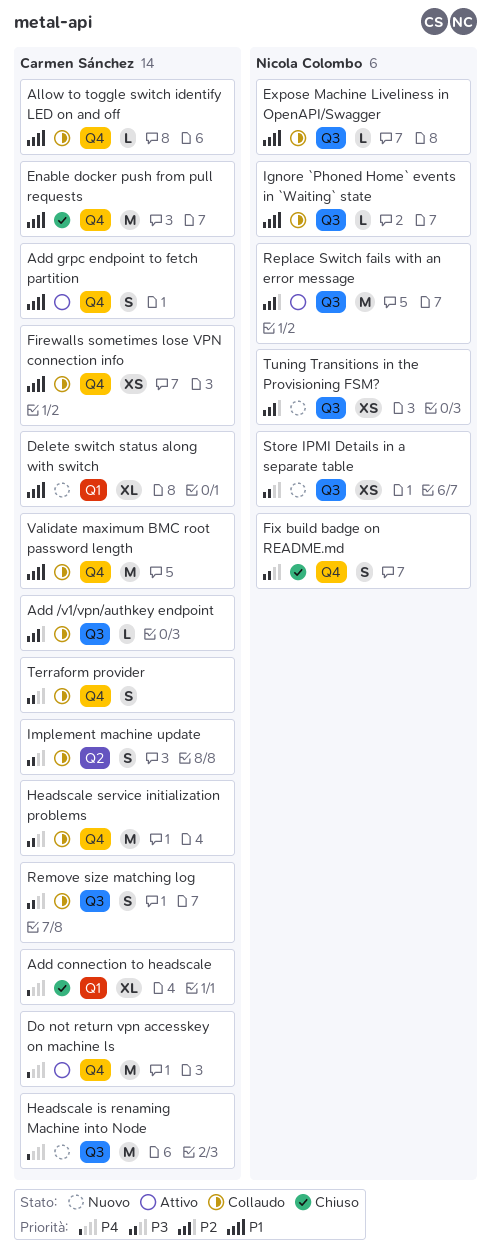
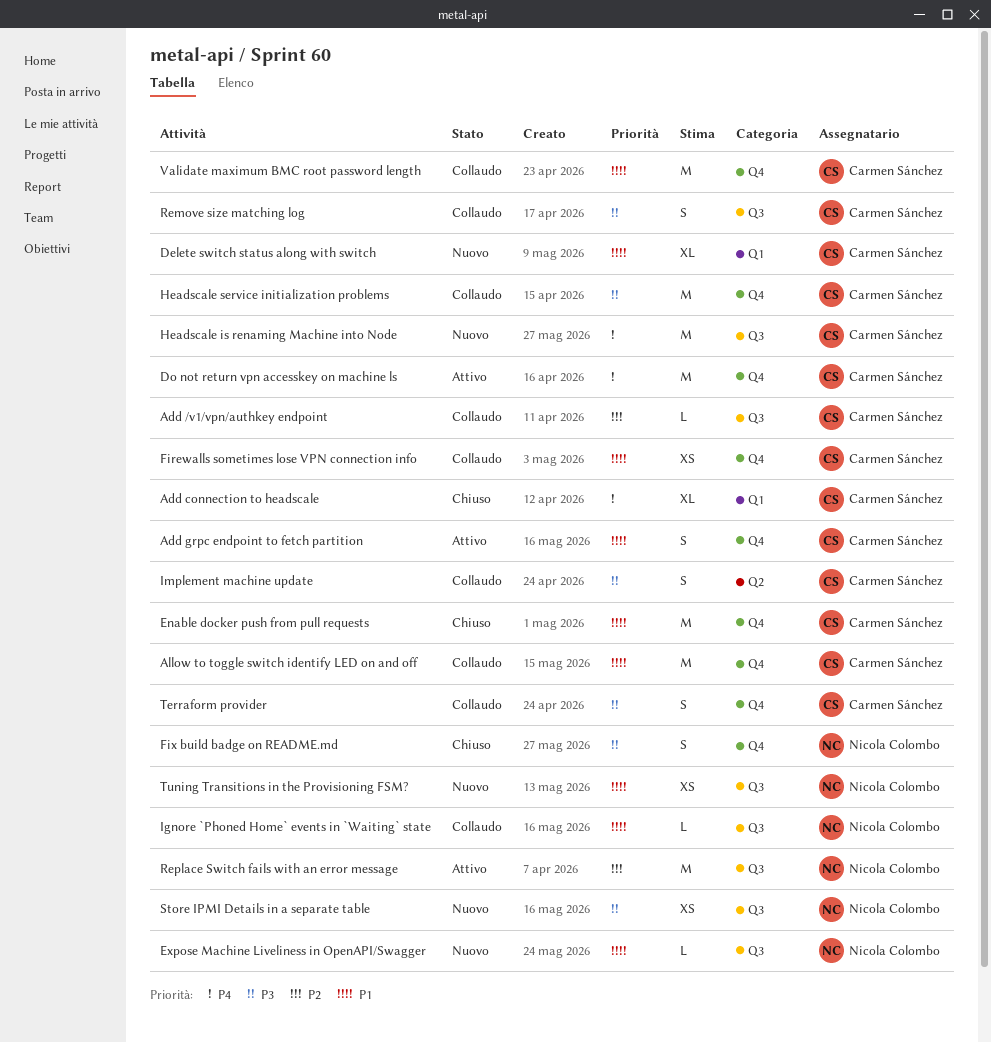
Allow to toggle switch identify LED on and off, estimate: L -> M
Expose Machine Liveliness in OpenAPI/Swagger, status: Collaudo -> Nuovo
Tuning Transitions in the Provisioning FSM?, priority: P2 -> P1

